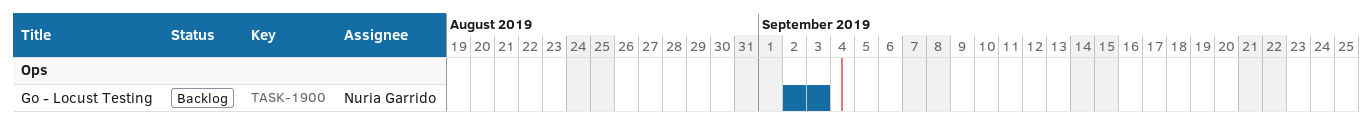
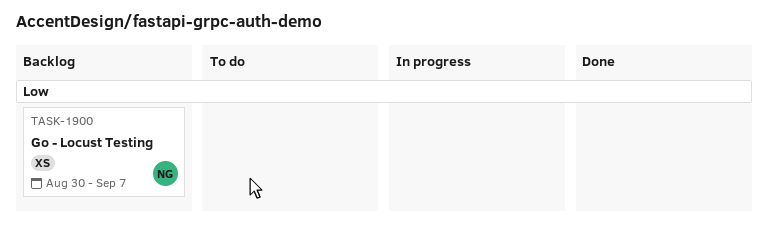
TASK-1900, start: Sep 2 -> Aug 30
TASK-1900, due: Sep 3 -> Sep 7

